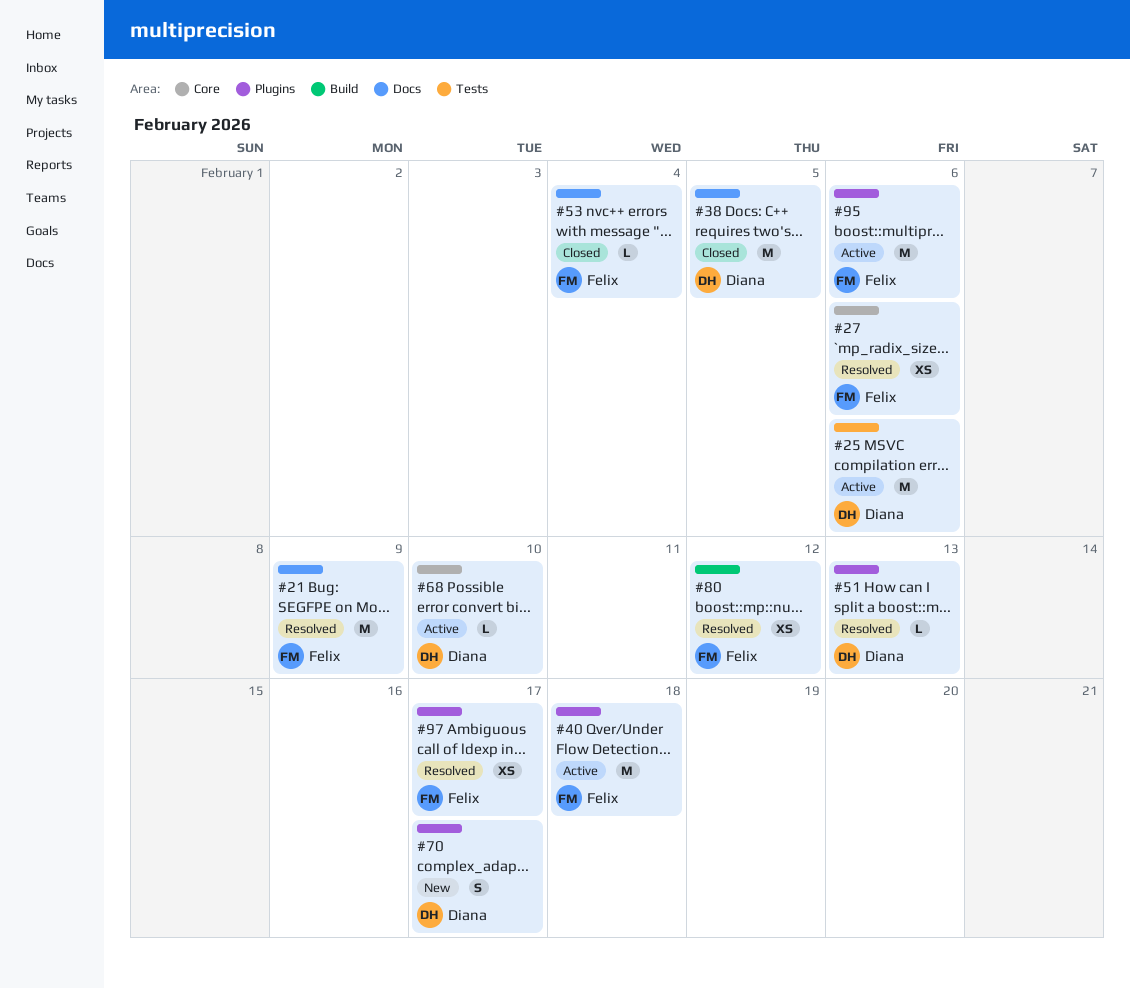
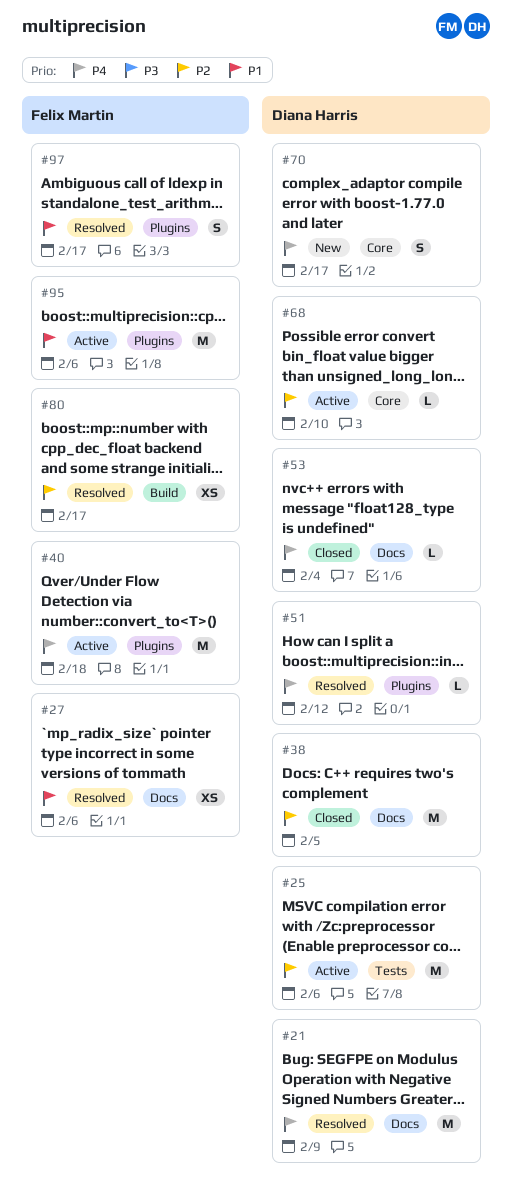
#21, owner: Felix Martin -> Diana Harris
#27, label: Core -> Docs
#51, due: Feb 13 -> Feb 12
#53, owner: Felix Martin -> Diana Harris
#70, label: Plugins -> Core
#80, due: Feb 12 -> Feb 17
#97, estimate: XS -> S

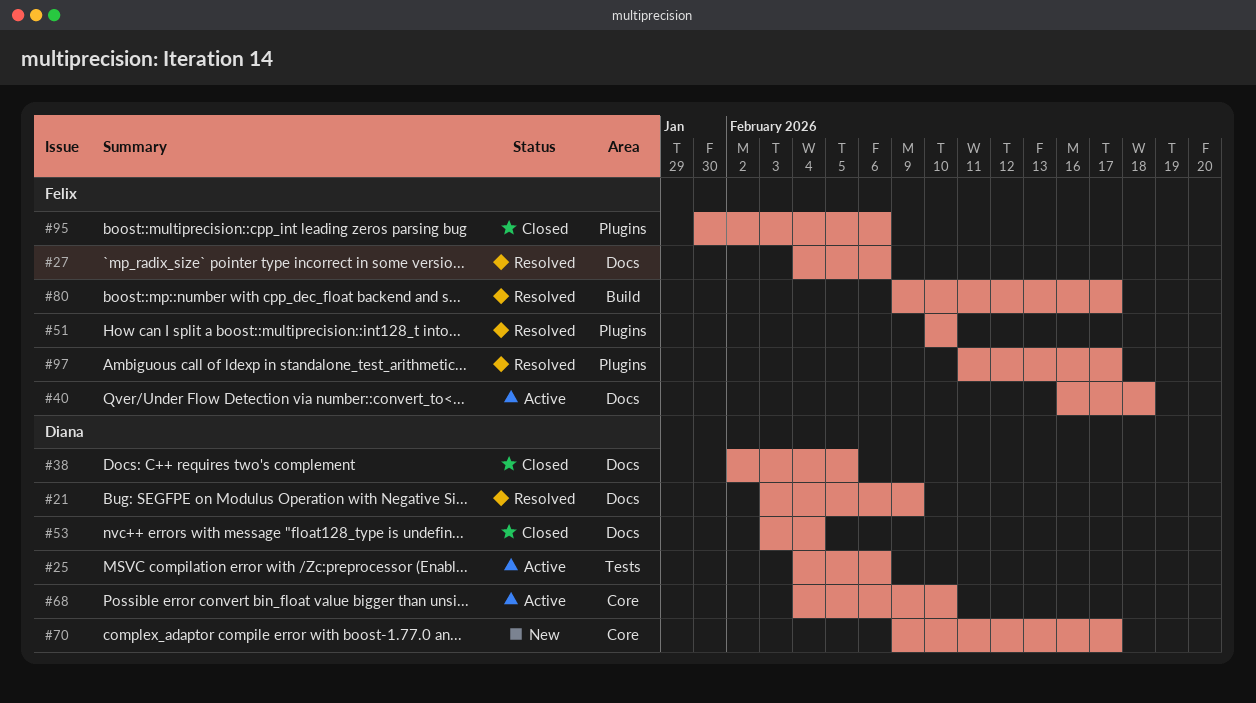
#40, label: Plugins -> Docs
#51, owner: Diana Harris -> Felix Martin
#51, due: Feb 12 -> Feb 10
#95, status: Active -> Closed

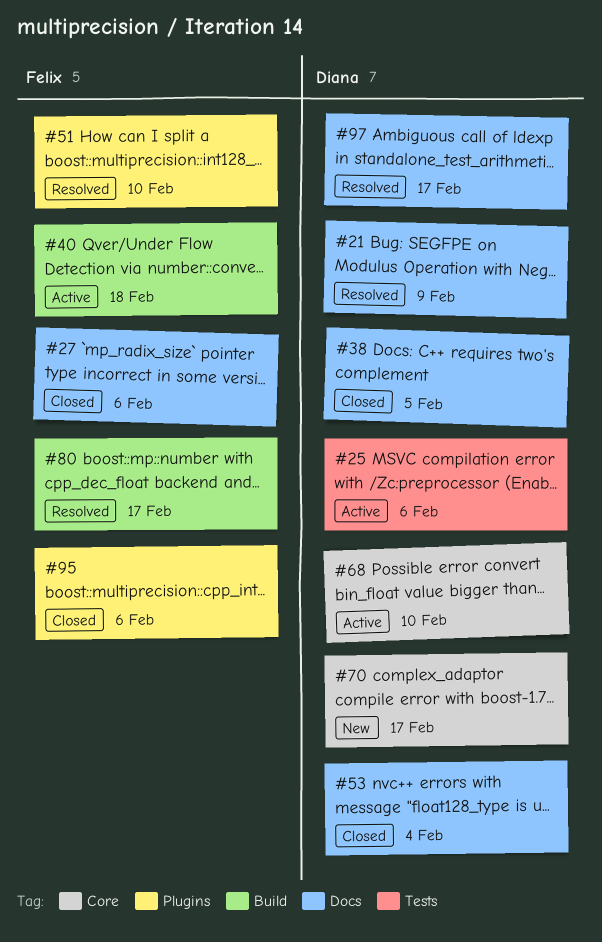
#27, status: Resolved -> Closed
#40, label: Docs -> Build
#97, owner: Felix -> Diana
#97, label: Plugins -> Docs

